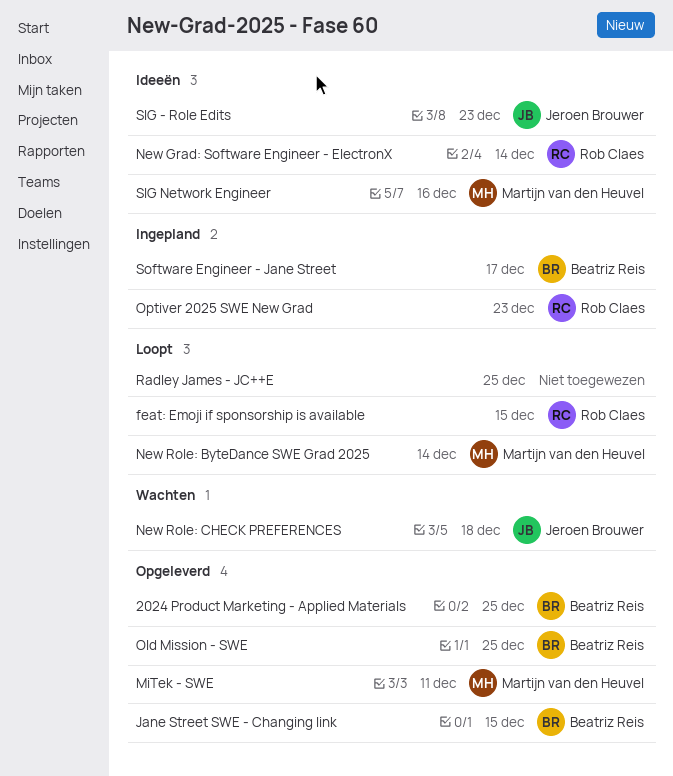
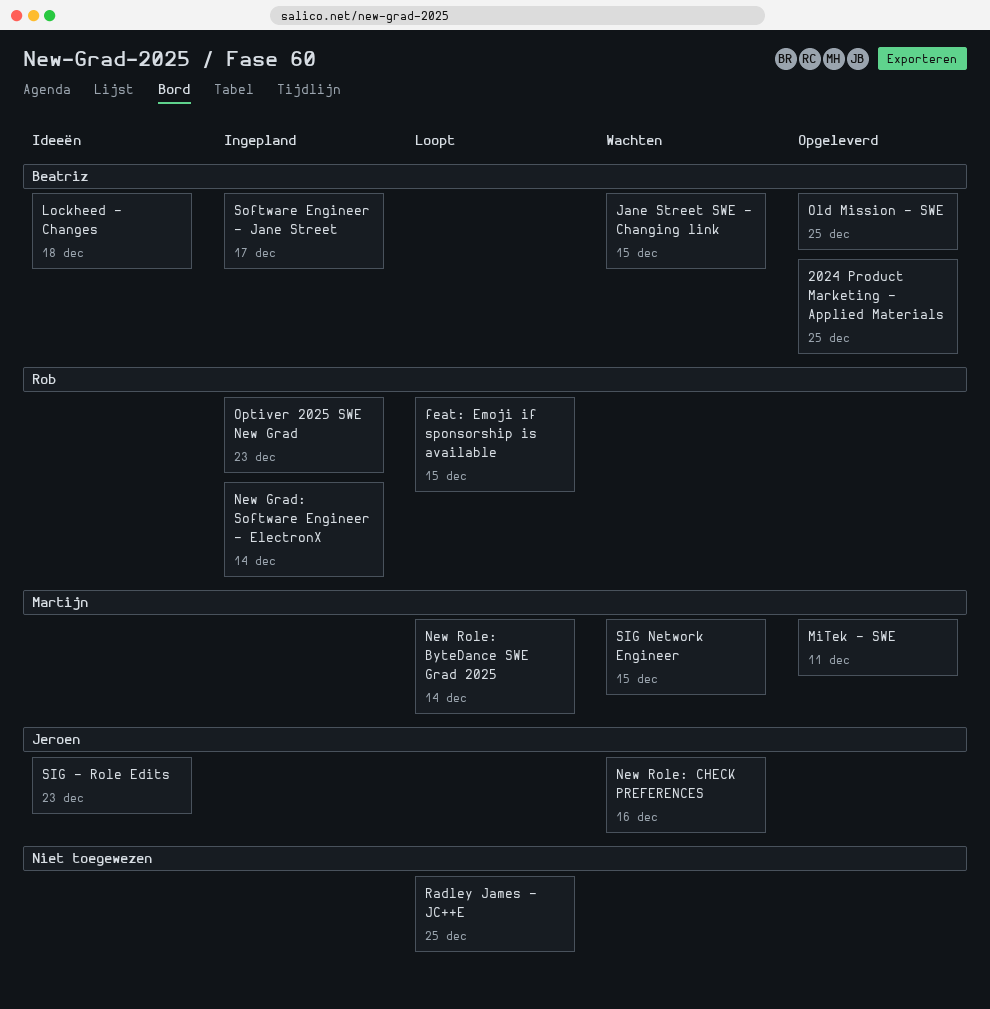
Jane Street SWE - Changing link, status: Opgeleverd -> Wachten
Lockheed - Changes: none -> present
New Grad: Software Engineer - ElectronX, status: Ideeën -> Ingepland
New Role: CHECK PREFERENCES, due: Dec 18 -> Dec 16
SIG Network Engineer, status: Ideeën -> Wachten
SIG Network Engineer, due: Dec 16 -> Dec 15

